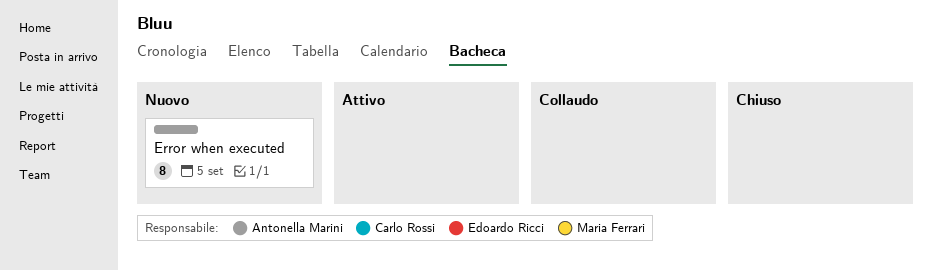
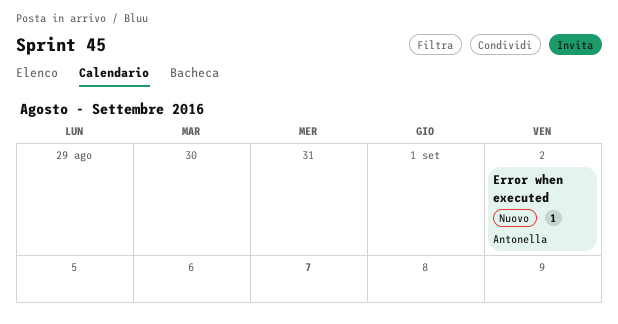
Error when executed, estimate: 8 -> 1
Error when executed, due: Sep 5 -> Sep 2

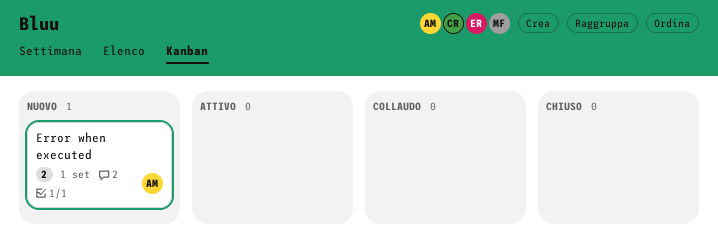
Error when executed, estimate: 1 -> 2
Error when executed, due: Sep 2 -> Sep 1

